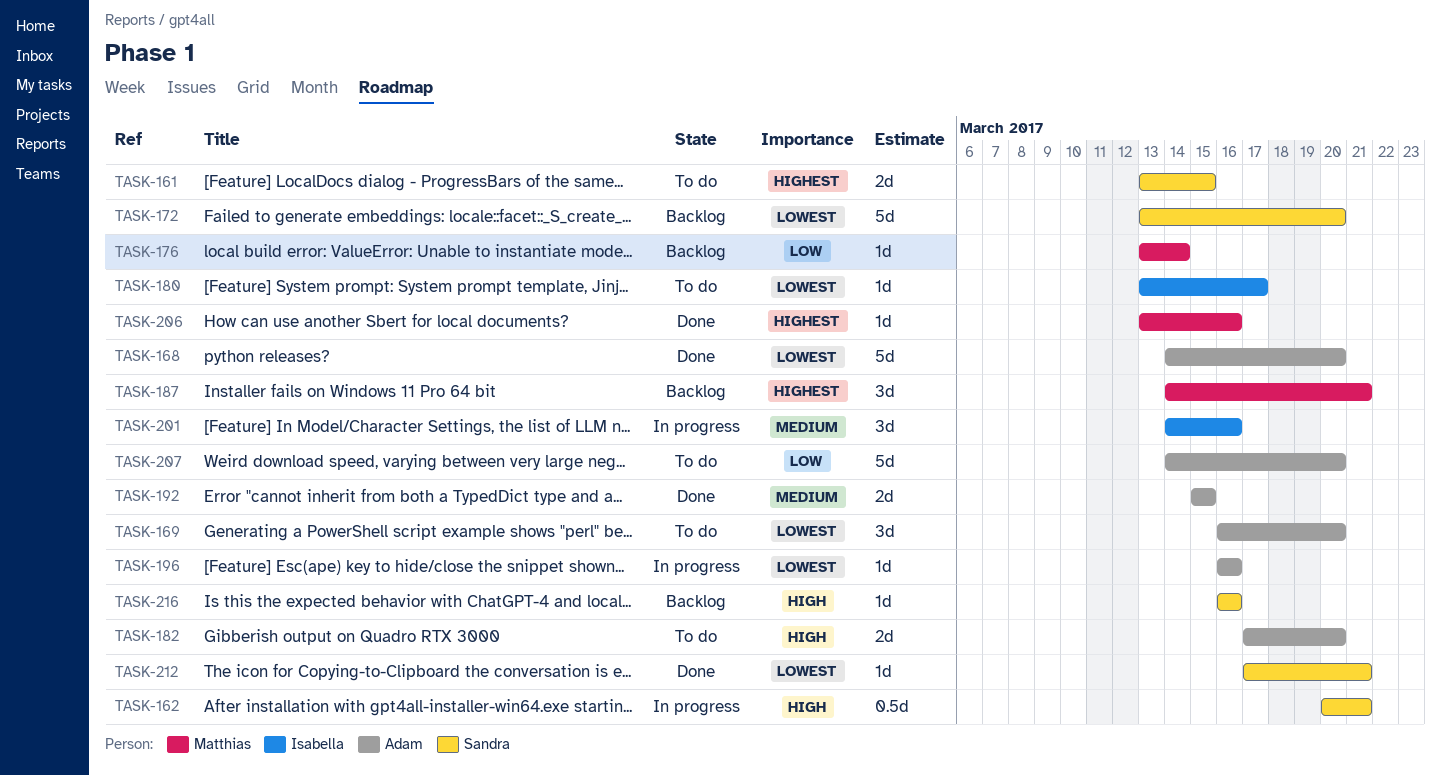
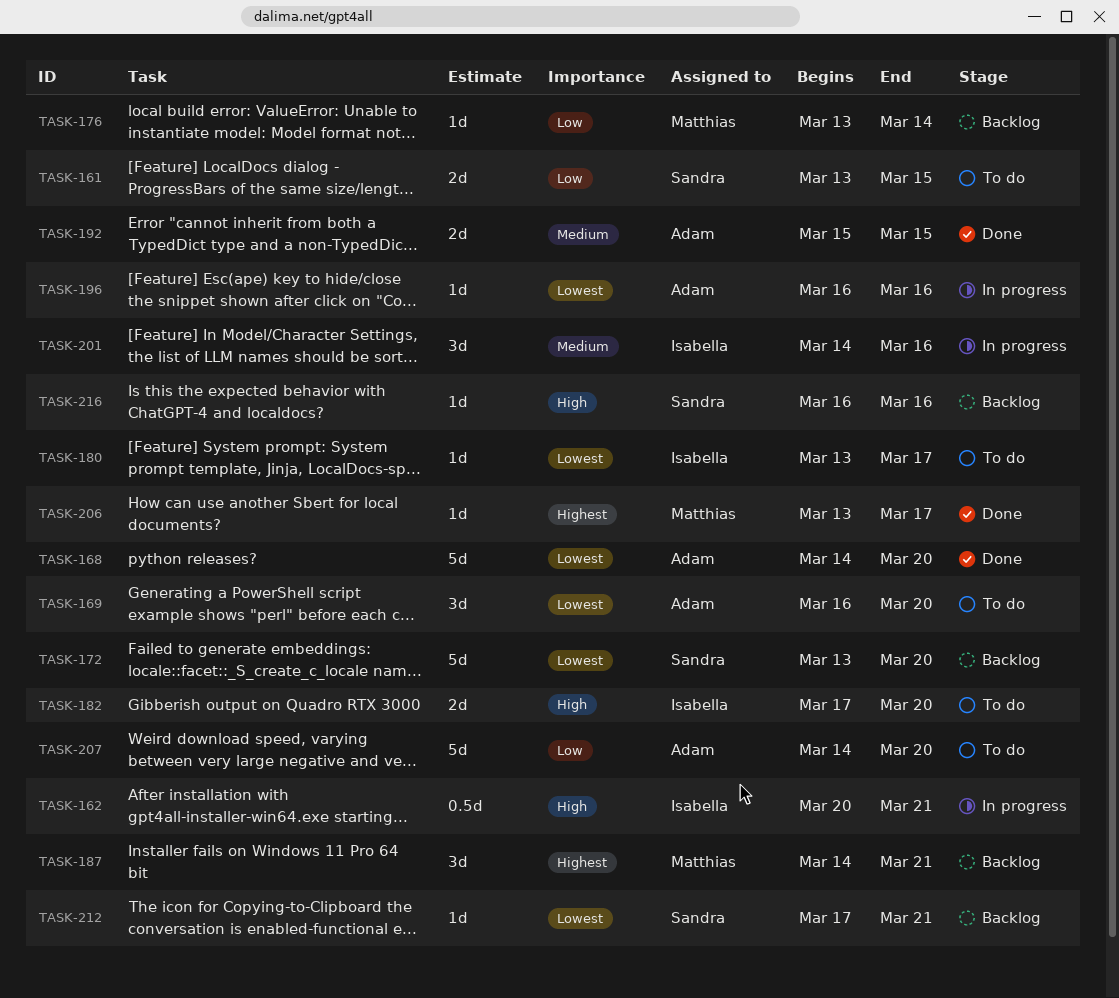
TASK-161, priority: Highest -> Low
TASK-162, owner: Sandra -> Isabella
TASK-182, owner: Adam -> Isabella
TASK-206, due: Mar 16 -> Mar 17
TASK-212, status: Done -> Backlog

